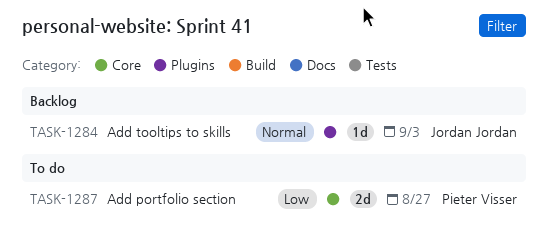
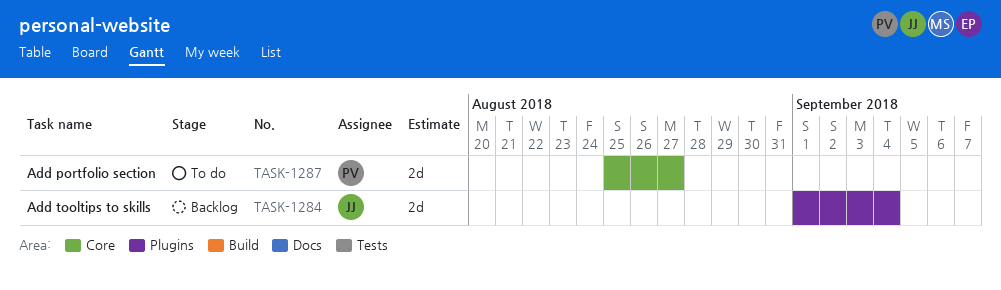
TASK-1284, estimate: 1d -> 2d
TASK-1284, due: Sep 3 -> Sep 4

